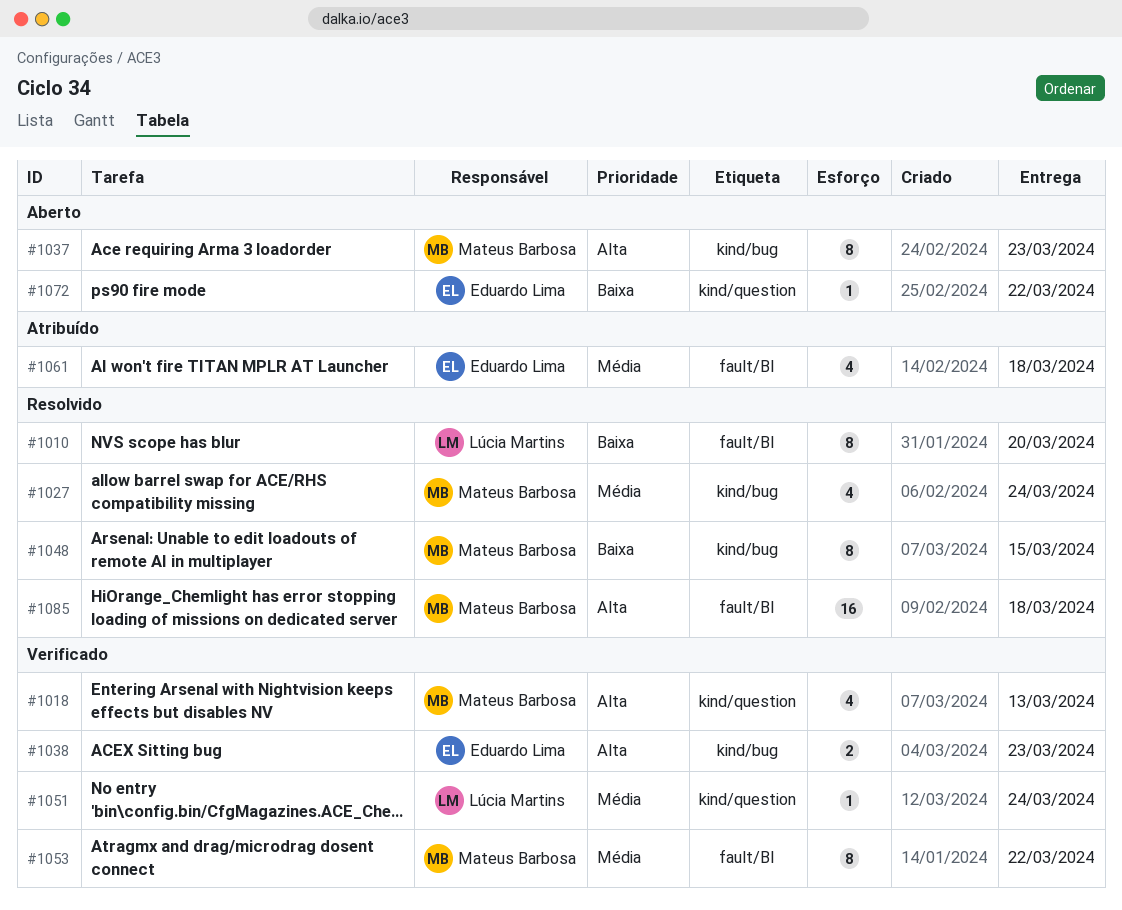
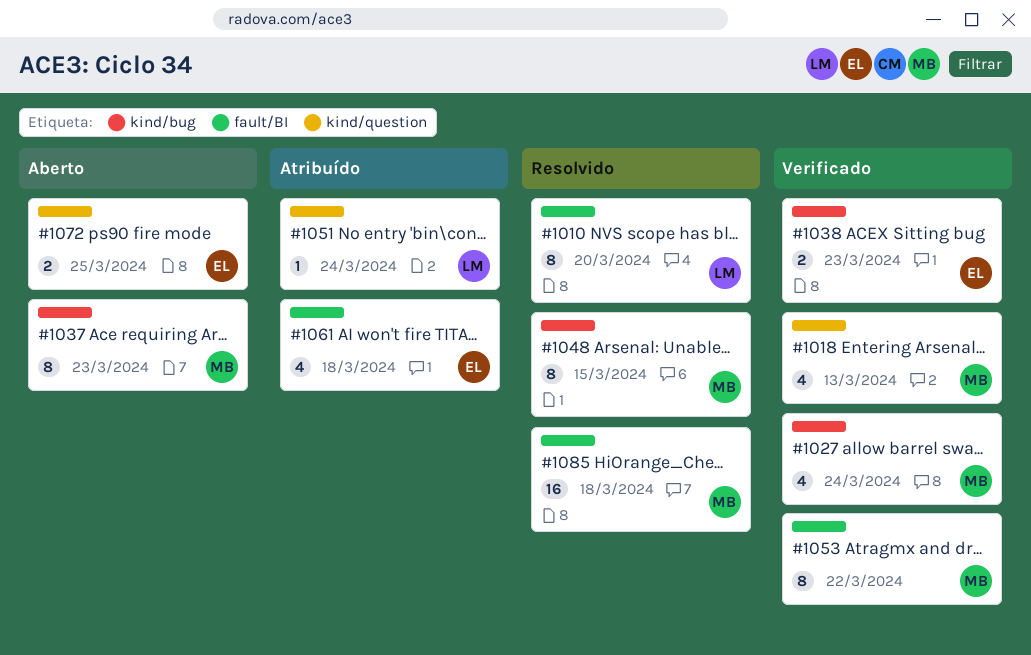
#1027, status: Resolvido -> Verificado
#1051, status: Verificado -> Atribuído
#1072, estimate: 1 -> 2
#1072, due: Mar 22 -> Mar 25

